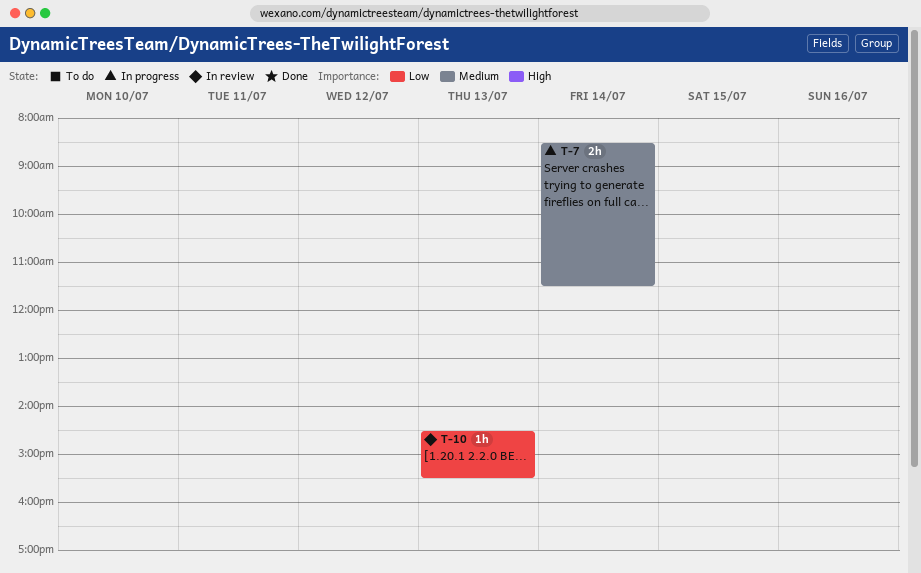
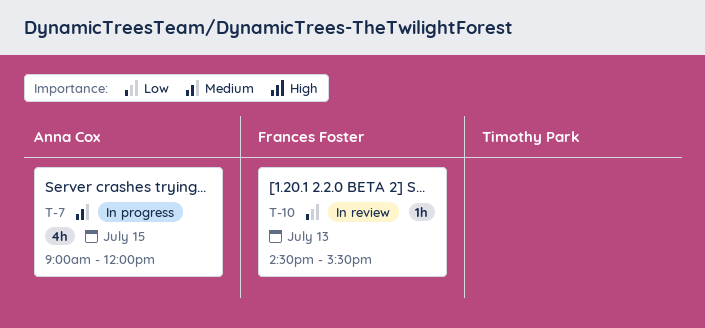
T-7, estimate: 2h -> 4h
T-7, day: Jul 14 -> Jul 15
T-7, begins: 08:30 -> 09:00
T-7, ends: 11:30 -> 12:00

